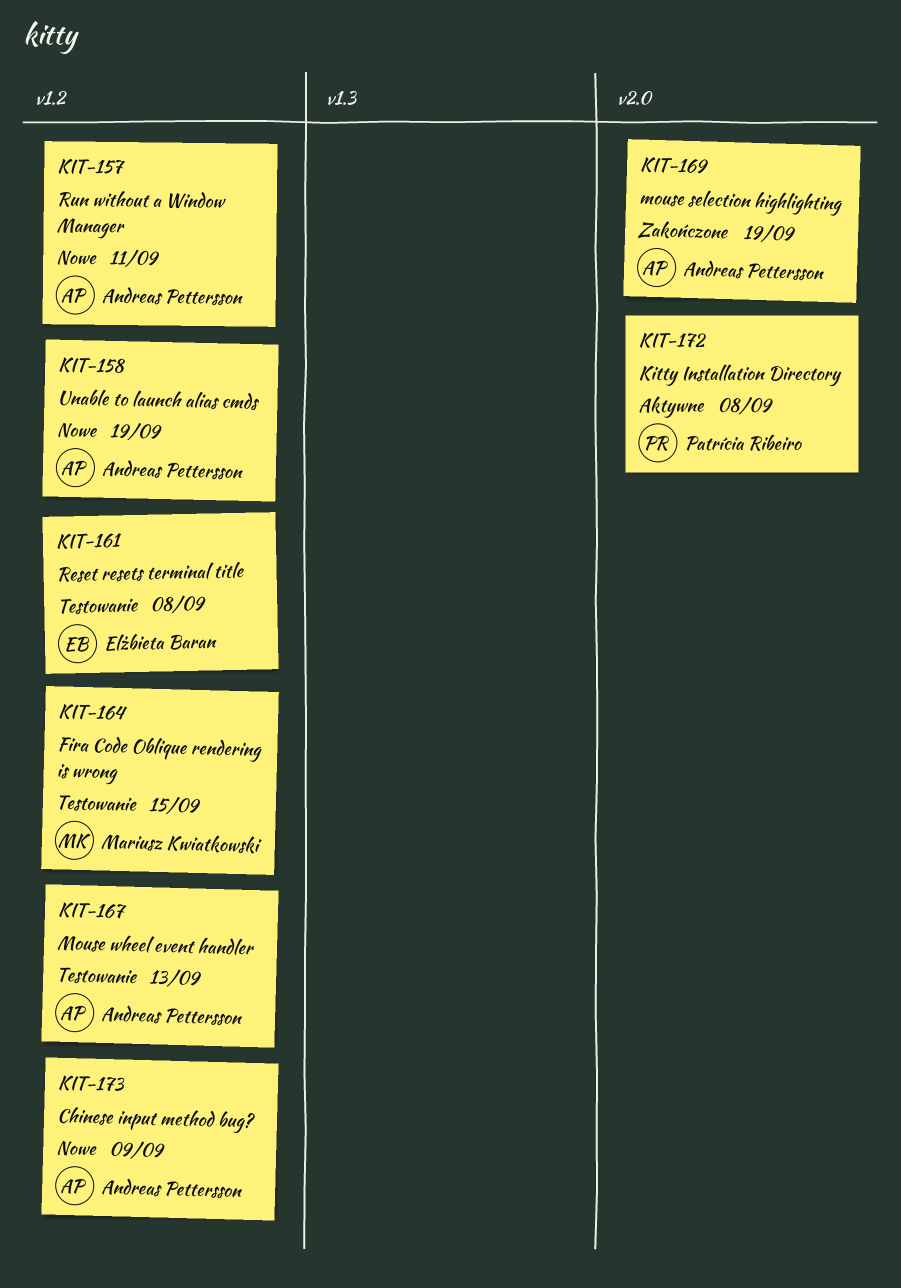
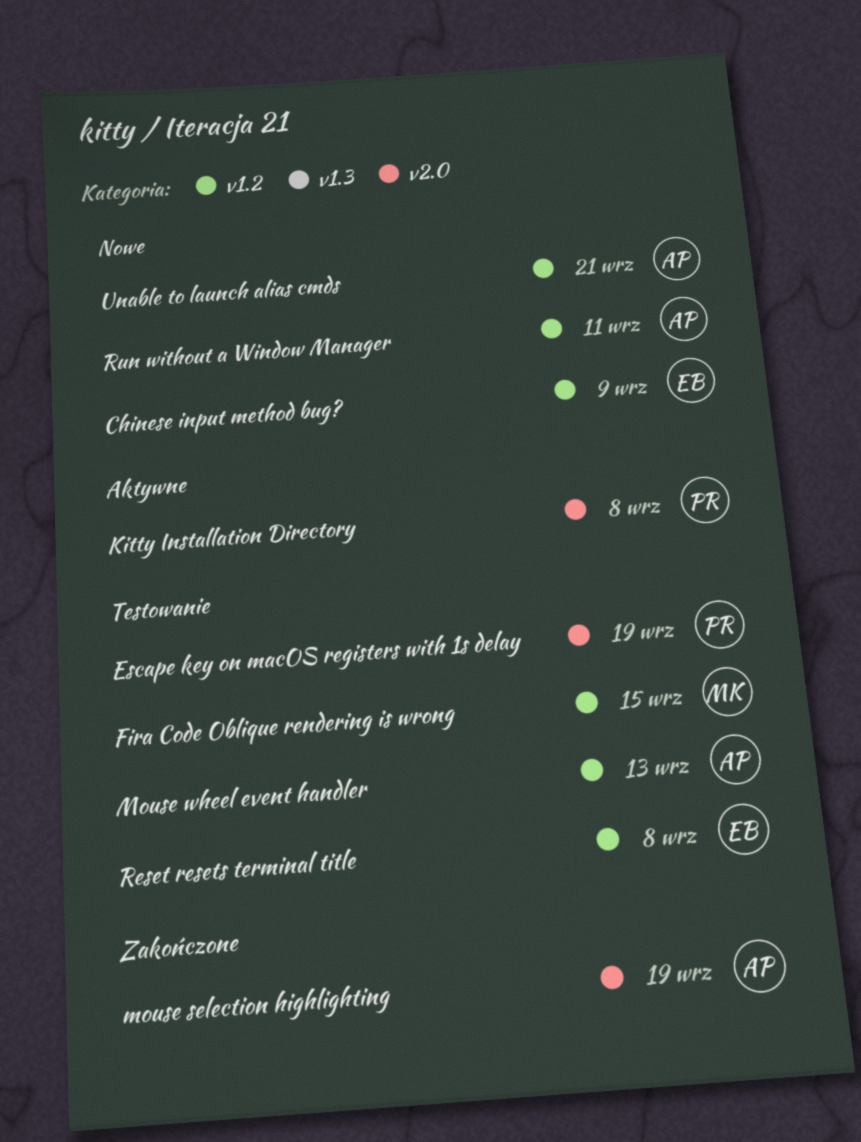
Chinese input method bug?, owner: Andreas Pettersson -> Elżbieta Baran
Escape key on macOS registers with 1s delay: none -> present
Unable to launch alias cmds, due: Sep 19 -> Sep 21

